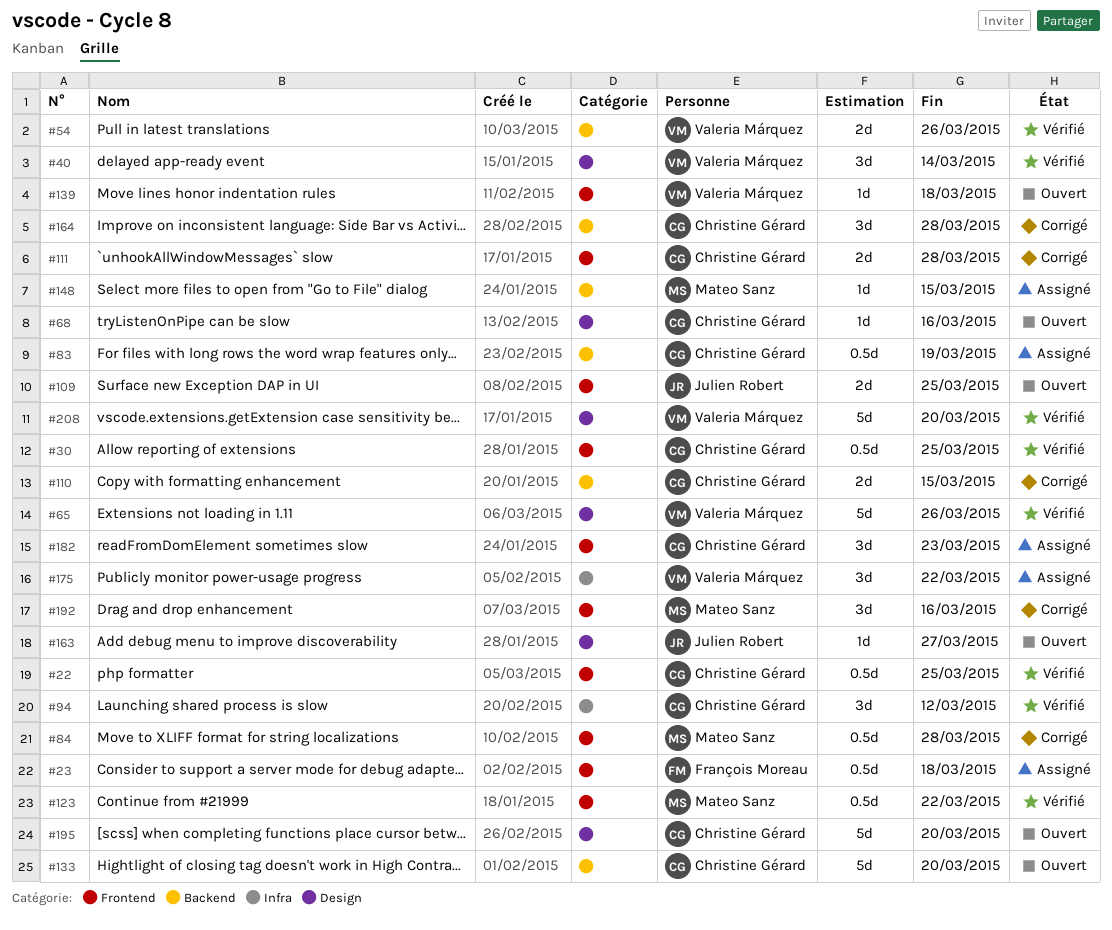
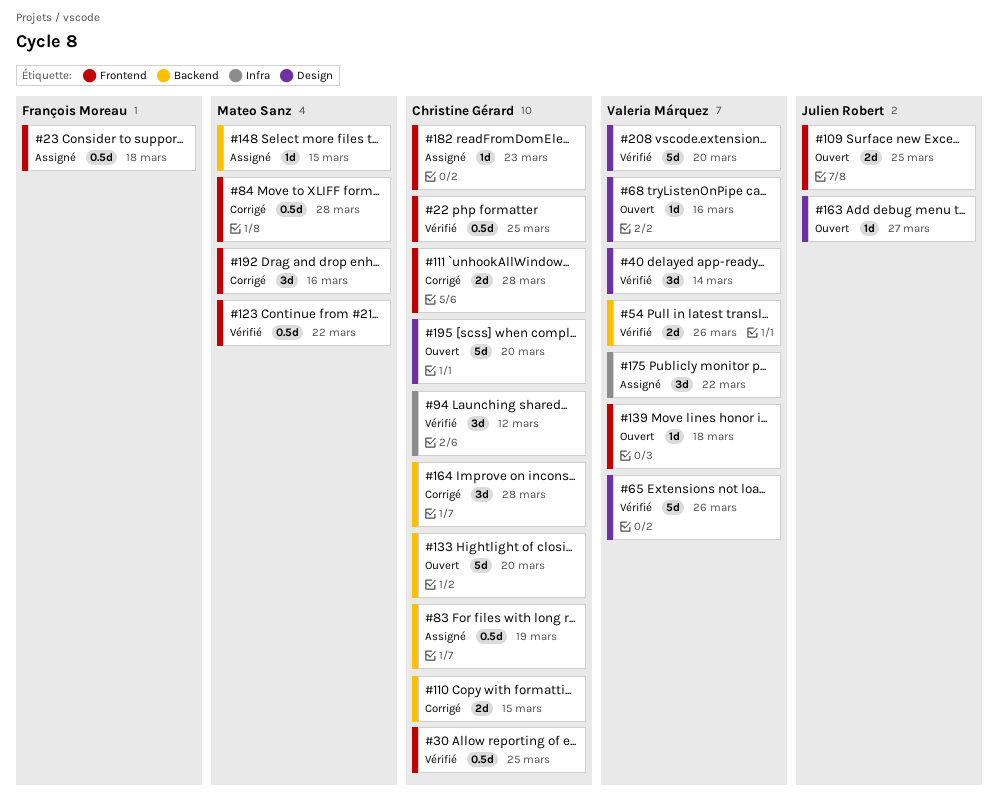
#68, owner: Christine Gérard -> Valeria Márquez
#182, estimate: 3d -> 1d

